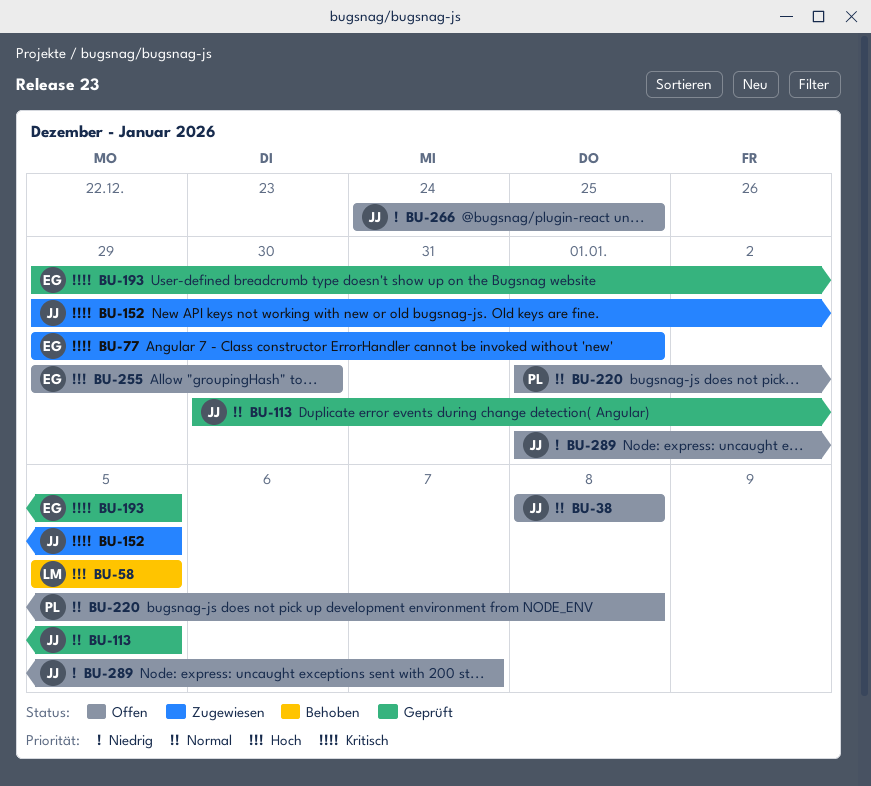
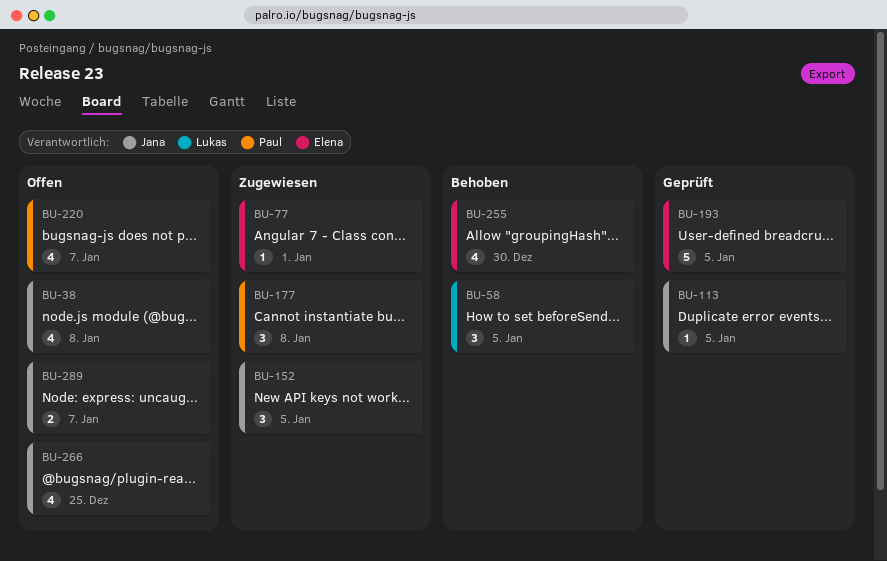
BU-177: none -> present
BU-220, due: Jan 8 -> Jan 7
BU-255, status: Offen -> Behoben

